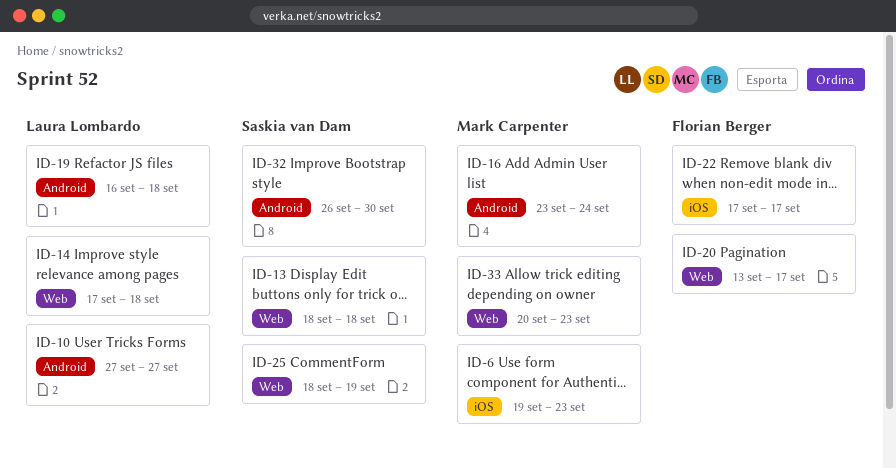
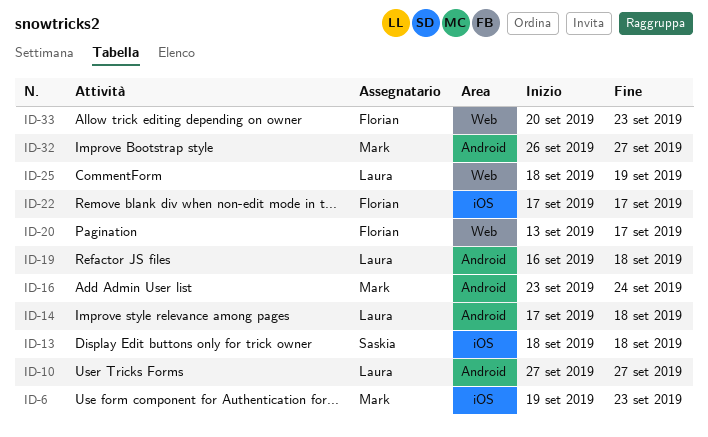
ID-13, label: Web -> iOS
ID-14, label: Web -> Android
ID-25, owner: Saskia van Dam -> Laura Lombardo
ID-32, owner: Saskia van Dam -> Mark Carpenter
ID-32, due: Sep 30 -> Sep 27
ID-33, owner: Mark Carpenter -> Florian Berger

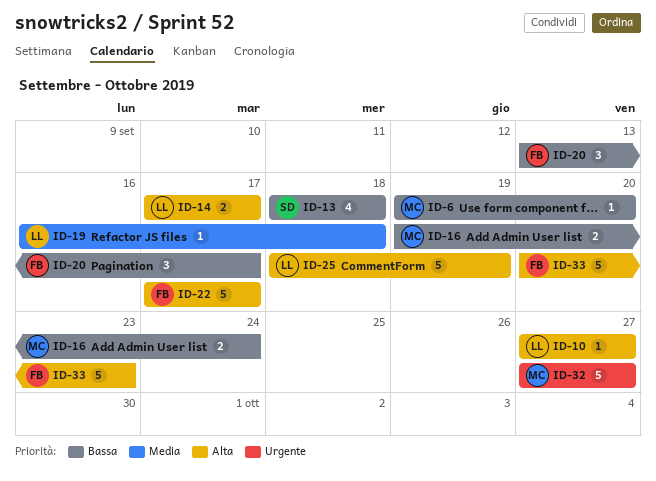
ID-6, due: Sep 23 -> Sep 20
ID-14, due: Sep 18 -> Sep 17
ID-16, start: Sep 23 -> Sep 19
ID-32, start: Sep 26 -> Sep 27

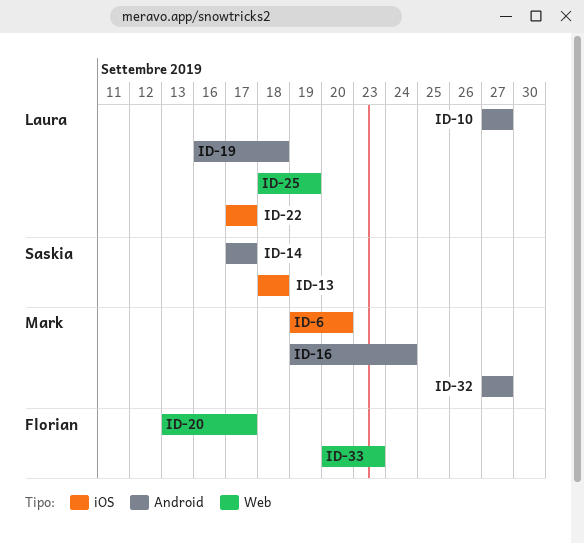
ID-14, owner: Laura -> Saskia
ID-22, owner: Florian -> Laura

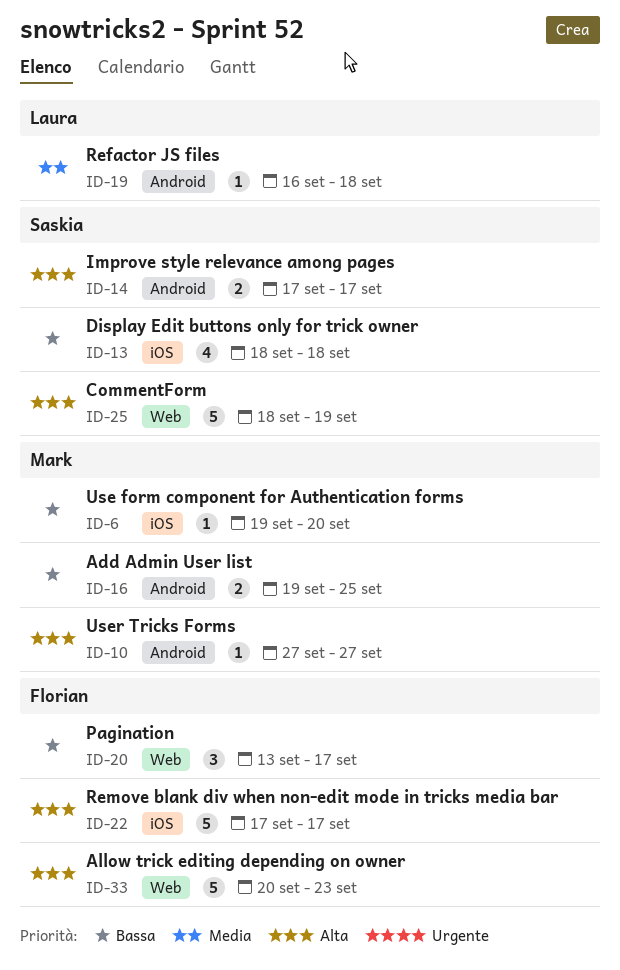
ID-10, owner: Laura -> Mark
ID-16, due: Sep 24 -> Sep 25
ID-22, owner: Laura -> Florian
ID-25, owner: Laura -> Saskia
ID-32: present -> none

